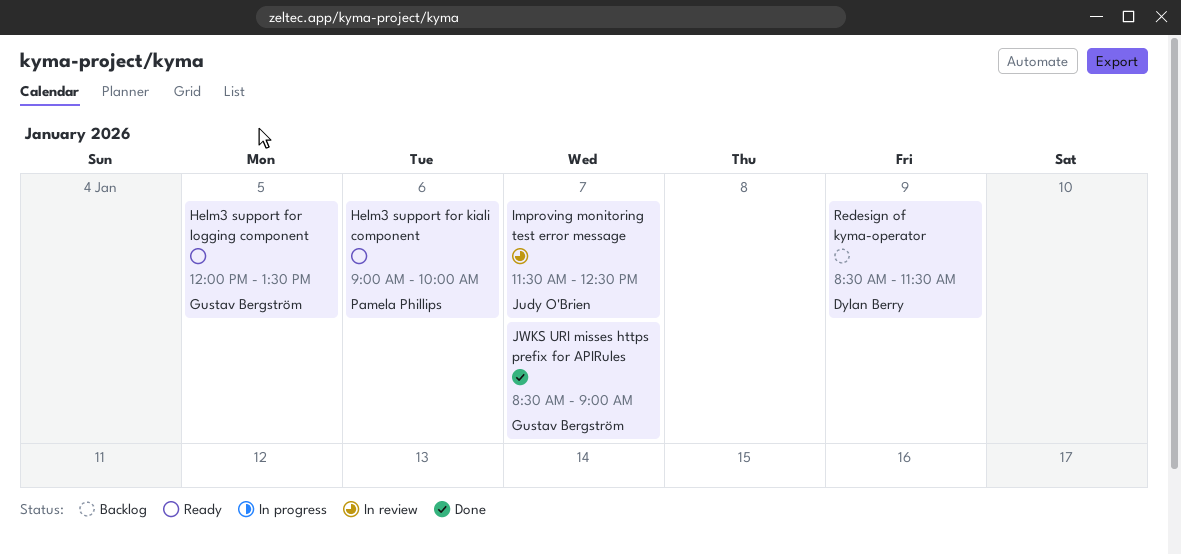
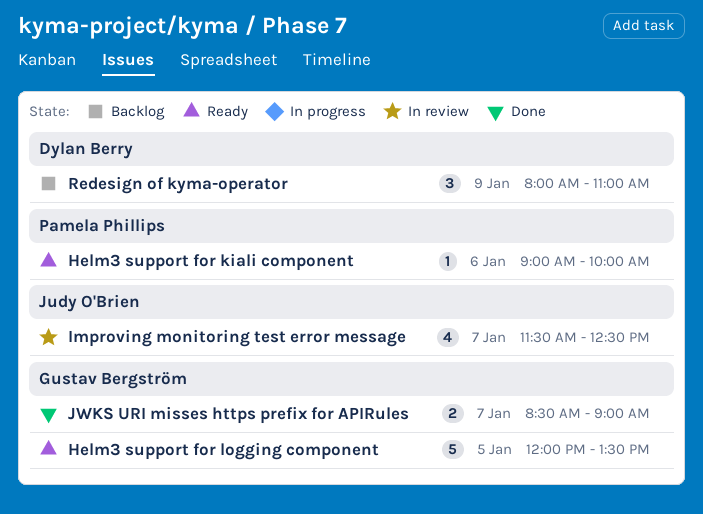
Redesign of kyma-operator, begins: 08:30 -> 08:00
Redesign of kyma-operator, ends: 11:30 -> 11:00

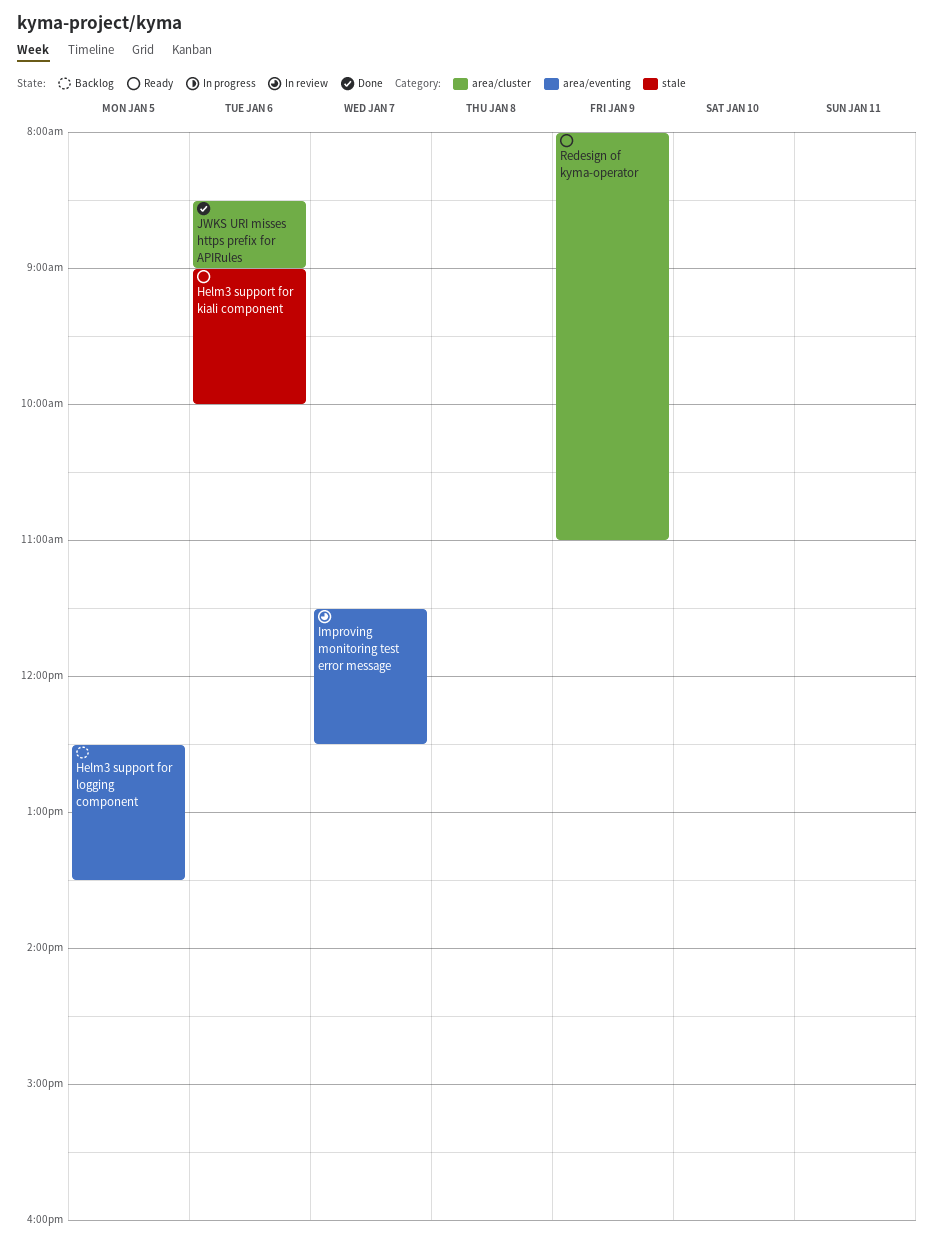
Helm3 support for logging component, status: Ready -> Backlog
Helm3 support for logging component, begins: 12:00 -> 12:30
JWKS URI misses https prefix for APIRules, day: Jan 7 -> Jan 6
Redesign of kyma-operator, status: Backlog -> Ready

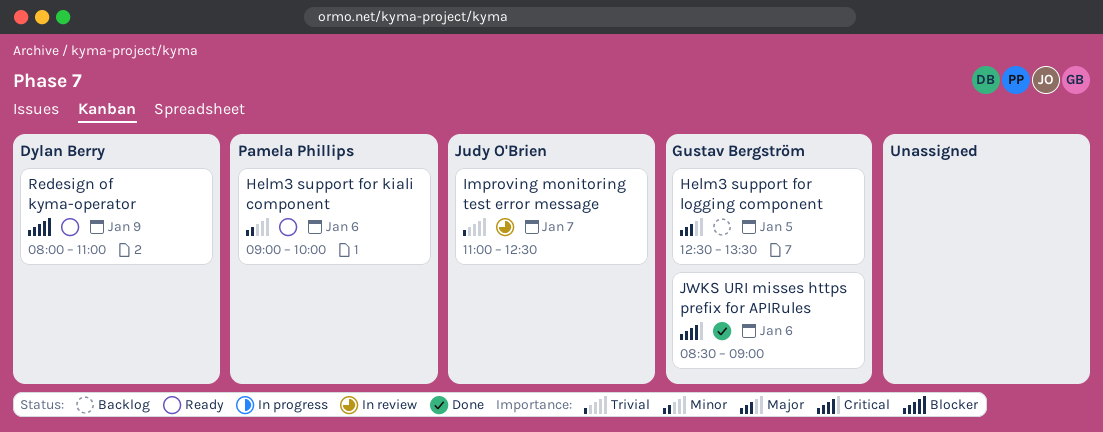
Improving monitoring test error message, begins: 11:30 -> 11:00

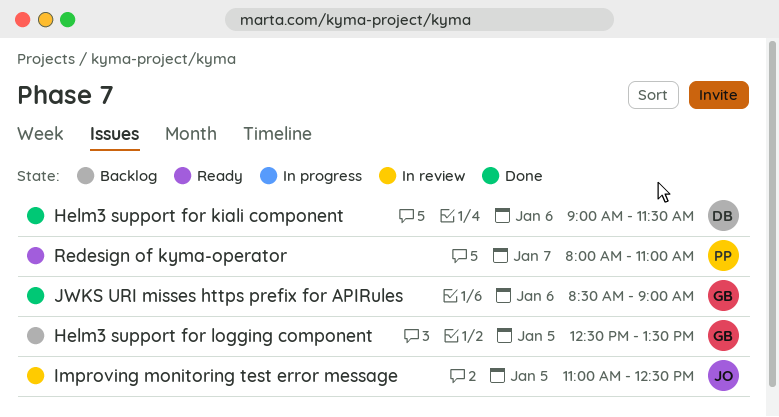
Helm3 support for kiali component, status: Ready -> Done
Helm3 support for kiali component, owner: Pamela Phillips -> Dylan Berry
Helm3 support for kiali component, ends: 10:00 -> 11:30
Improving monitoring test error message, day: Jan 7 -> Jan 5
Redesign of kyma-operator, owner: Dylan Berry -> Pamela Phillips
Redesign of kyma-operator, day: Jan 9 -> Jan 7

